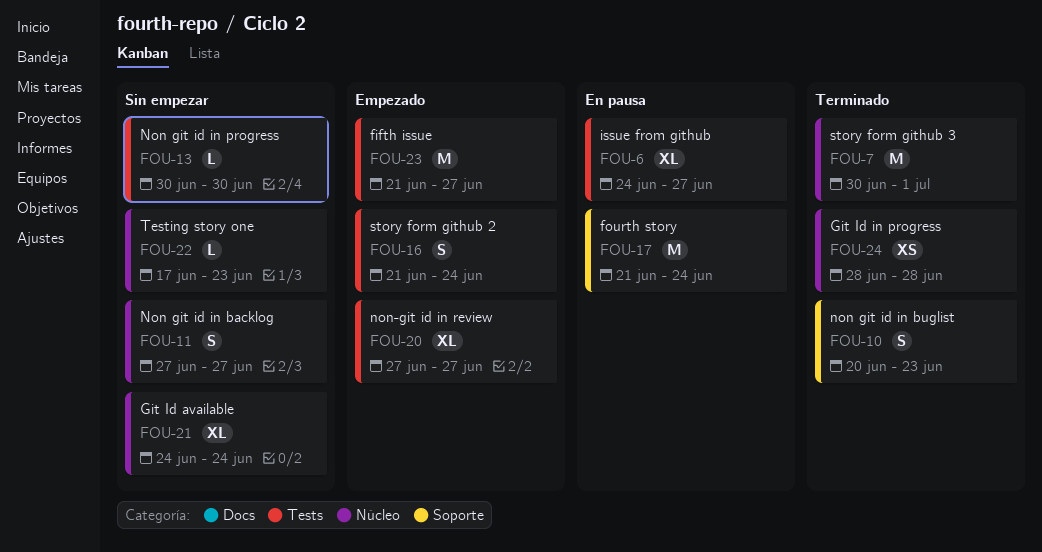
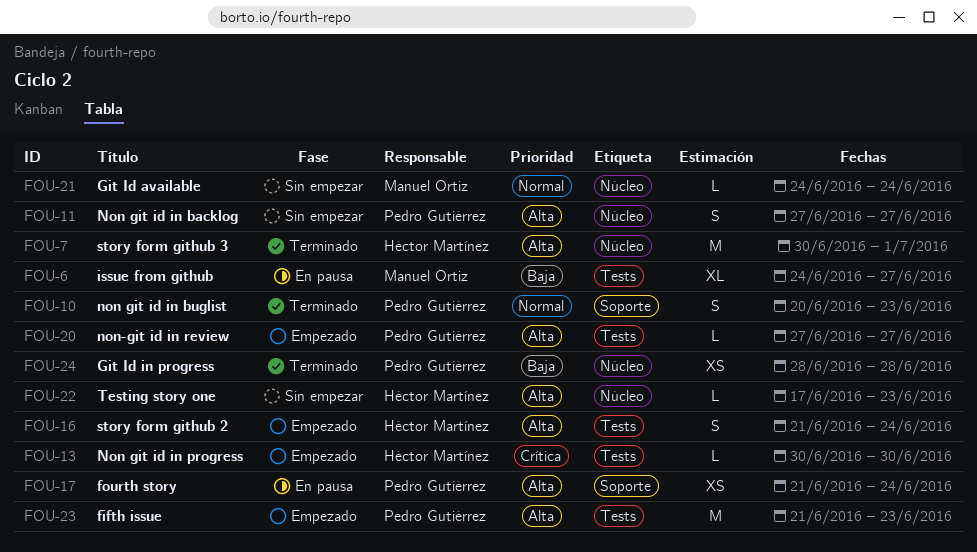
FOU-13, status: Sin empezar -> Empezado
FOU-17, estimate: M -> XS
FOU-20, estimate: XL -> L
FOU-21, estimate: XL -> L
FOU-23, due: Jun 27 -> Jun 23

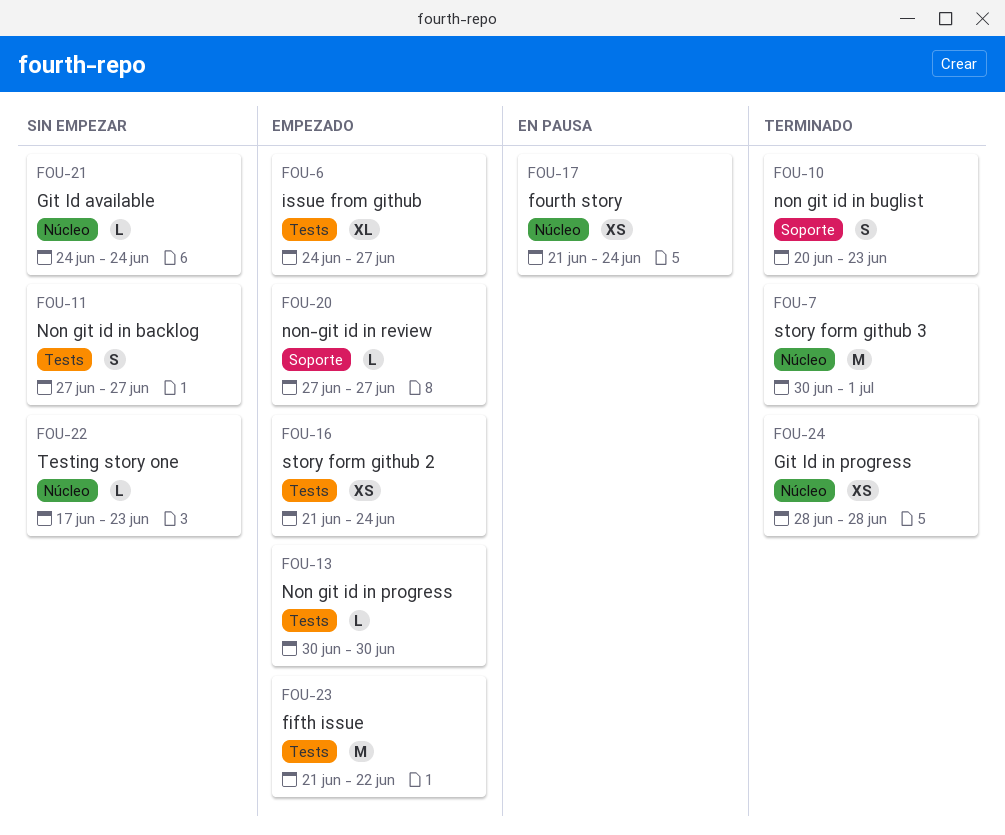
FOU-6, status: En pausa -> Empezado
FOU-11, label: Núcleo -> Tests
FOU-16, estimate: S -> XS
FOU-17, label: Soporte -> Núcleo
FOU-20, label: Tests -> Soporte
FOU-23, due: Jun 23 -> Jun 22

